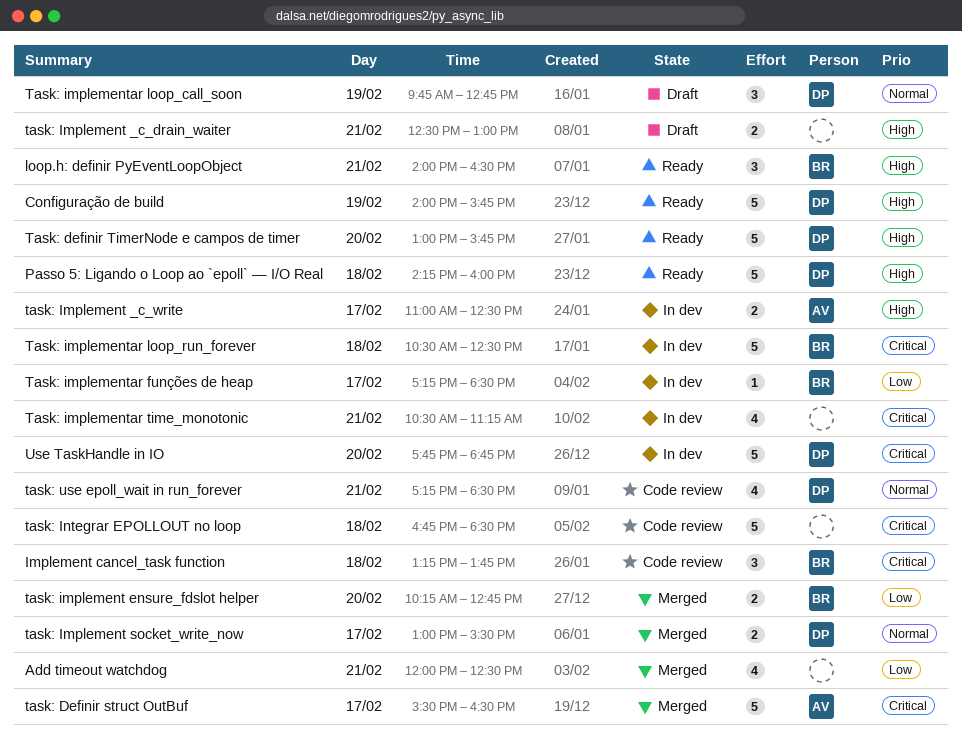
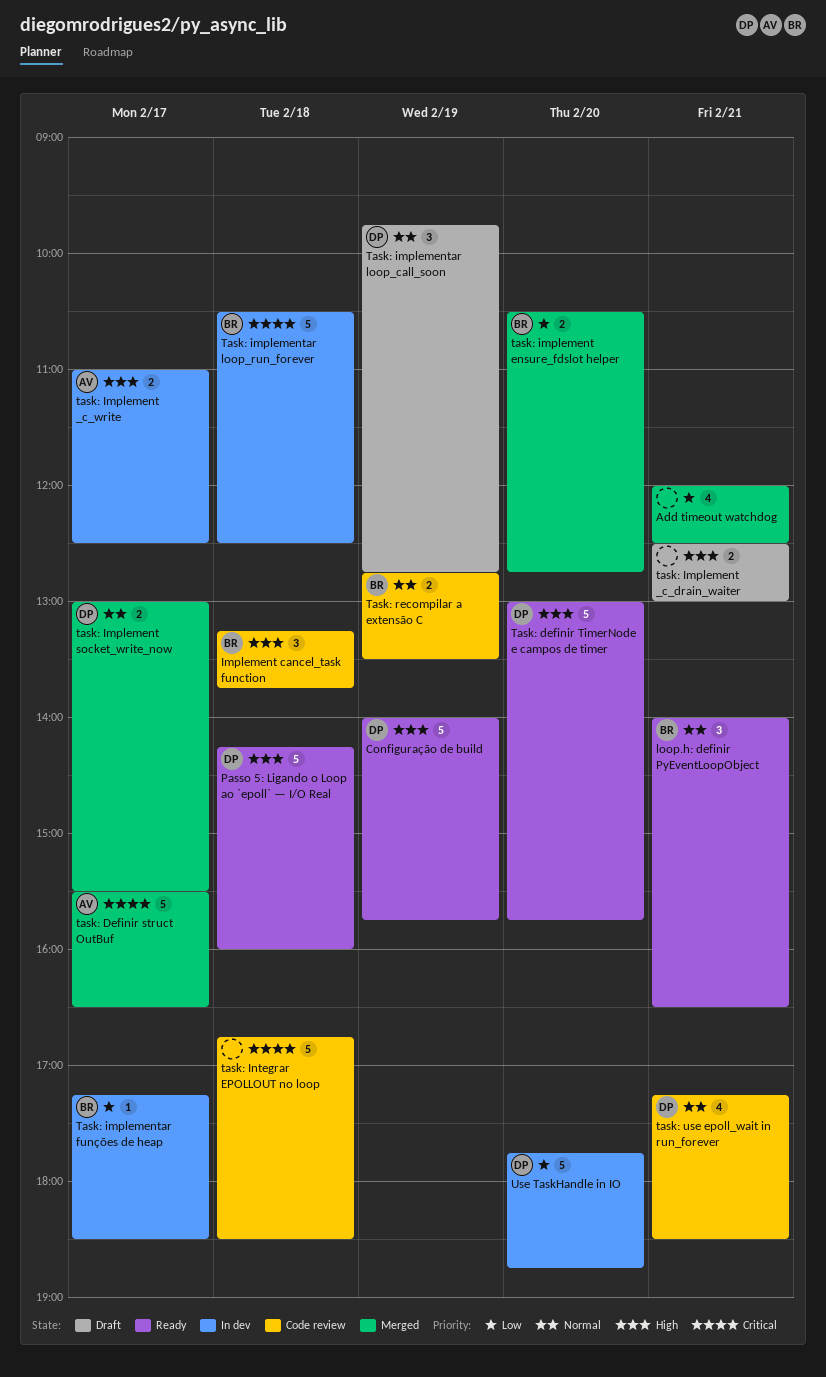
Implement cancel_task function, priority: Critical -> High
loop.h: definir PyEventLoopObject, priority: High -> Normal
task: implement ensure_fdslot helper, begins: 10:15 -> 10:30
Task: implementar time_monotonic: present -> none
Task: recompilar a extensão C: none -> present
Use TaskHandle in IO, priority: Critical -> Low

